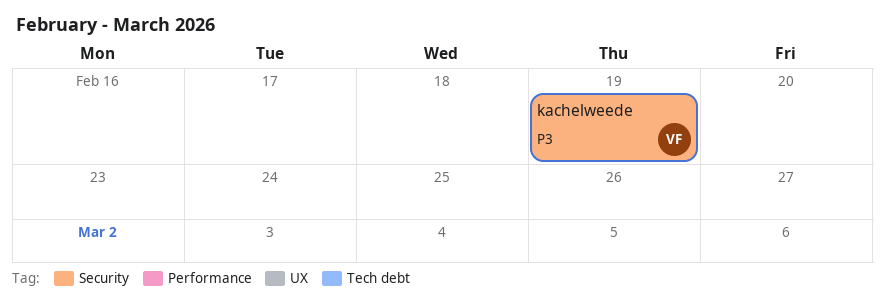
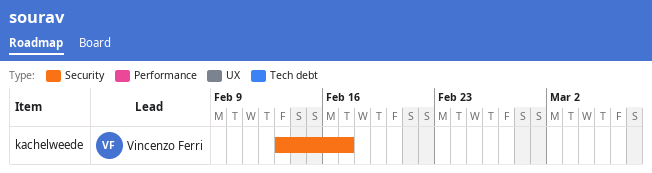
kachelweede, due: Feb 19 -> Feb 17

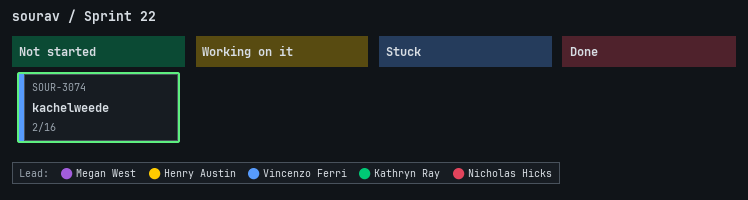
kachelweede, due: Feb 17 -> Feb 16

